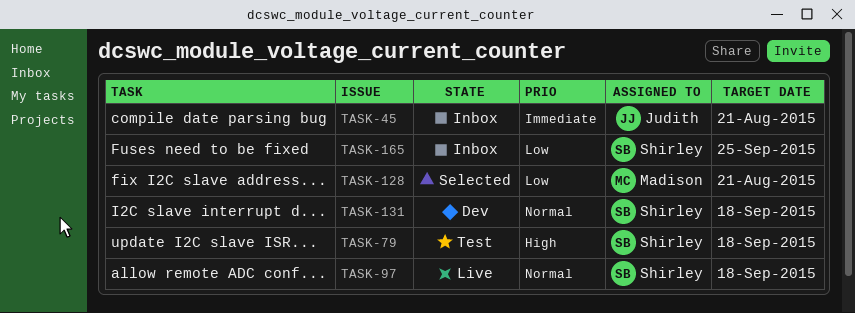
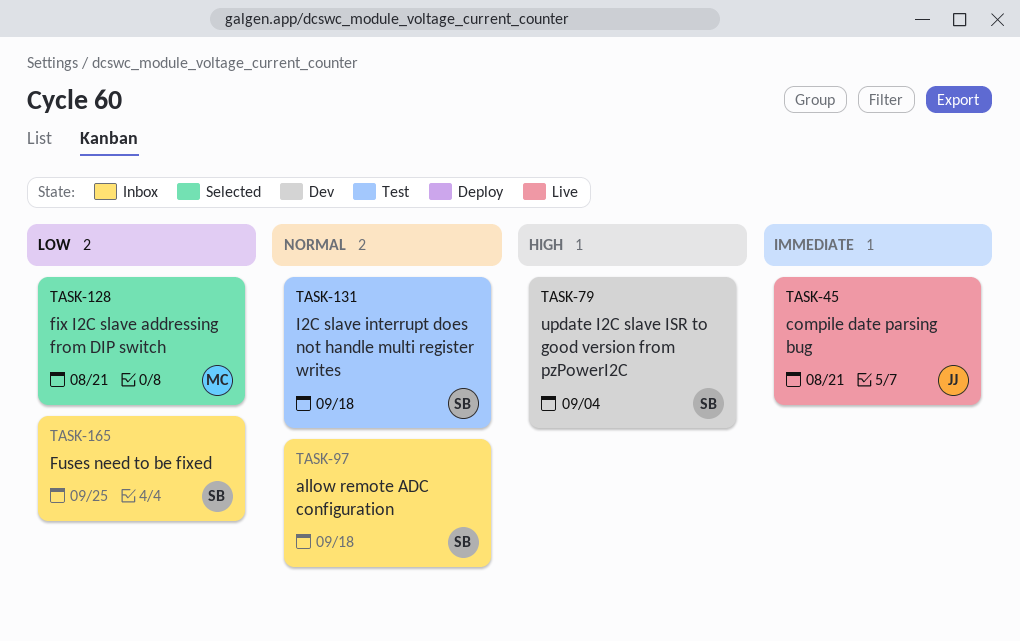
TASK-45, status: Inbox -> Live
TASK-79, status: Test -> Dev
TASK-79, due: Sep 18 -> Sep 4
TASK-97, status: Live -> Inbox
TASK-131, status: Dev -> Test

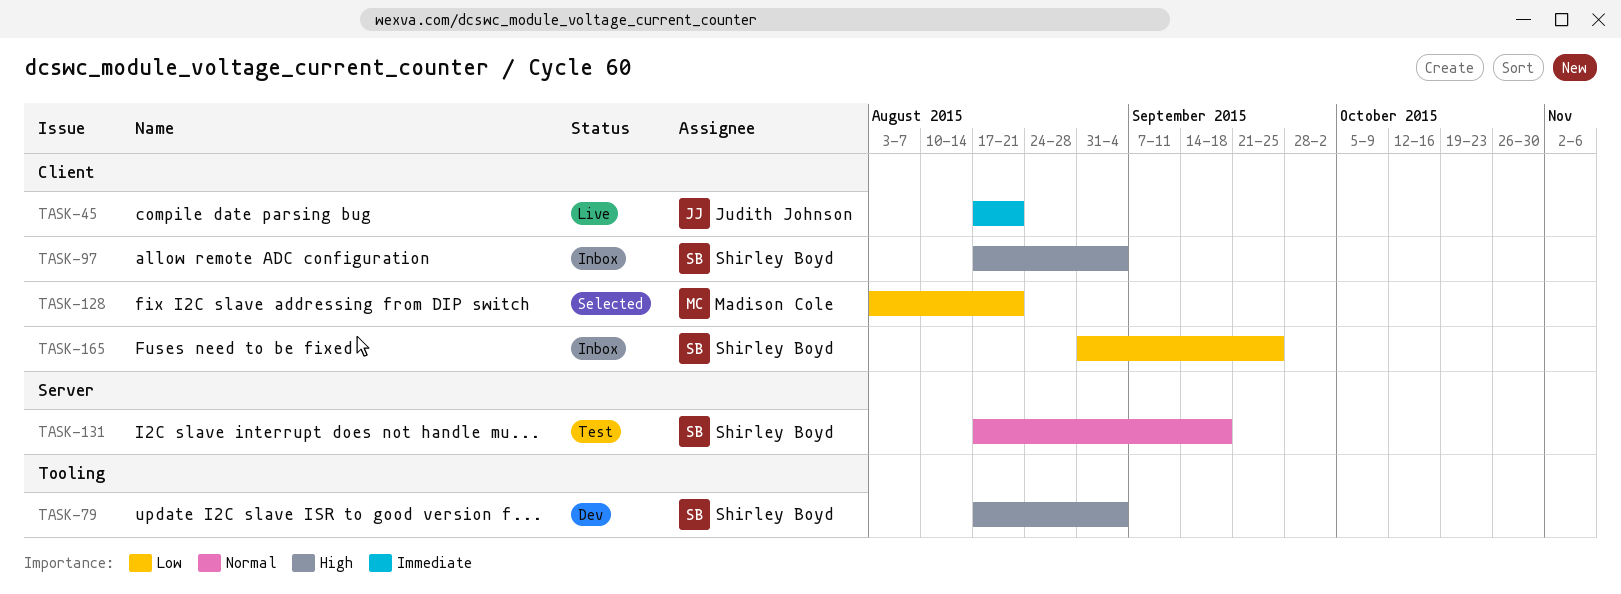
TASK-97, priority: Normal -> High
TASK-97, due: Sep 18 -> Sep 4

